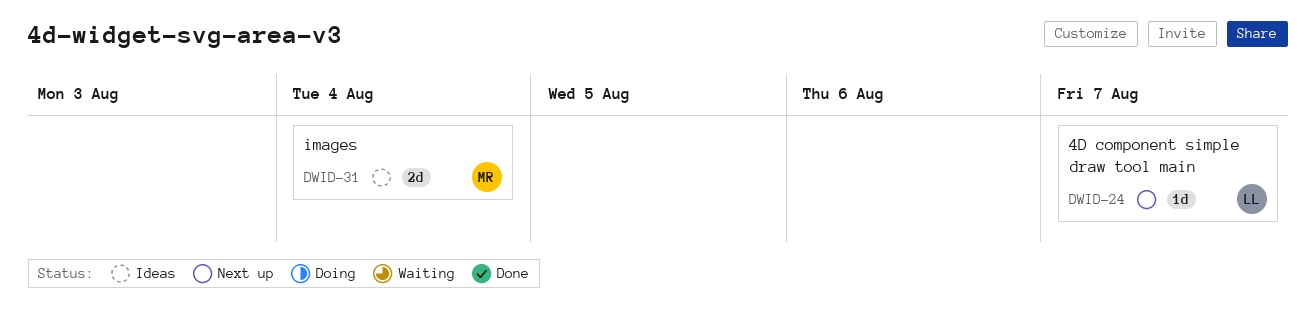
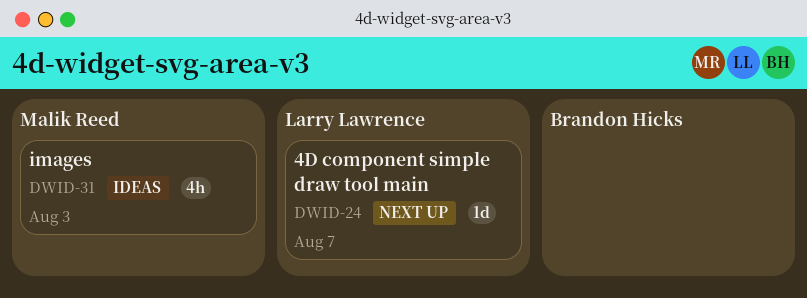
DWID-31, estimate: 2d -> 4h
DWID-31, due: Aug 4 -> Aug 3

